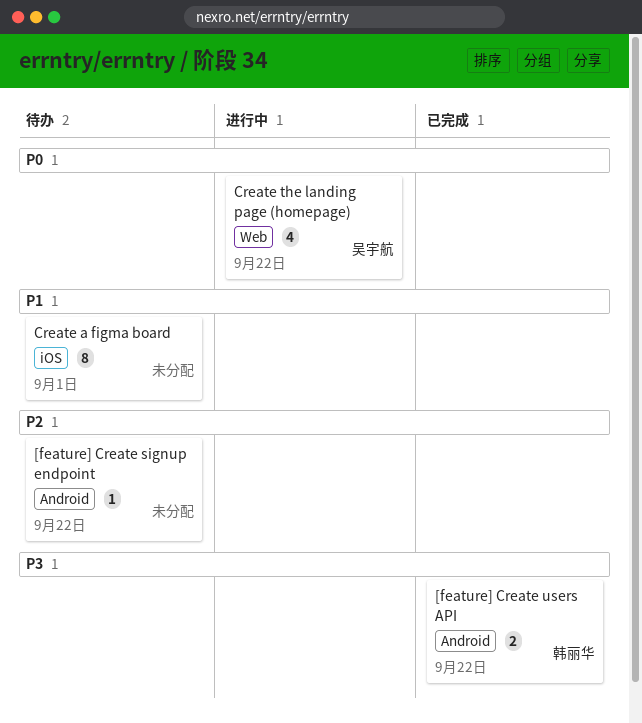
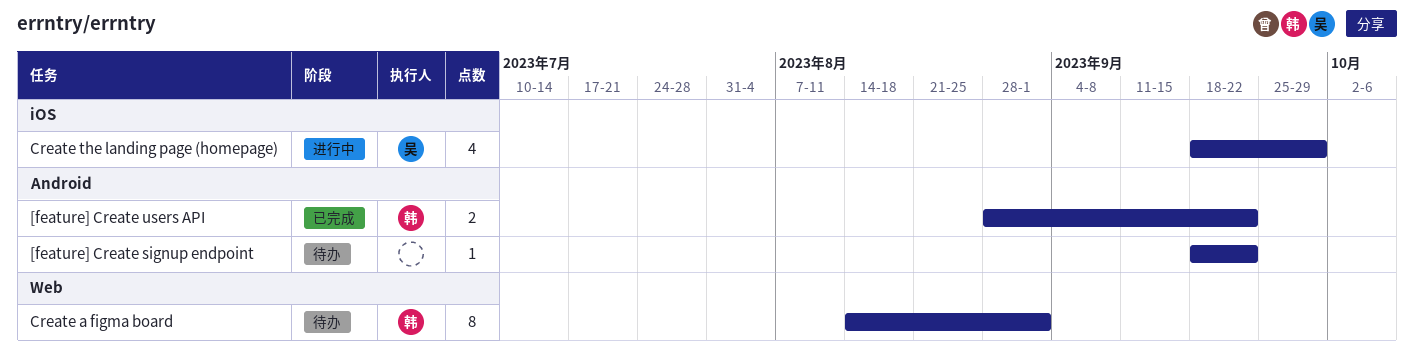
Create a figma board, owner: none -> 韩丽华
Create a figma board, label: iOS -> Web
Create the landing page (homepage), label: Web -> iOS
Create the landing page (homepage), due: Sep 22 -> Sep 29

